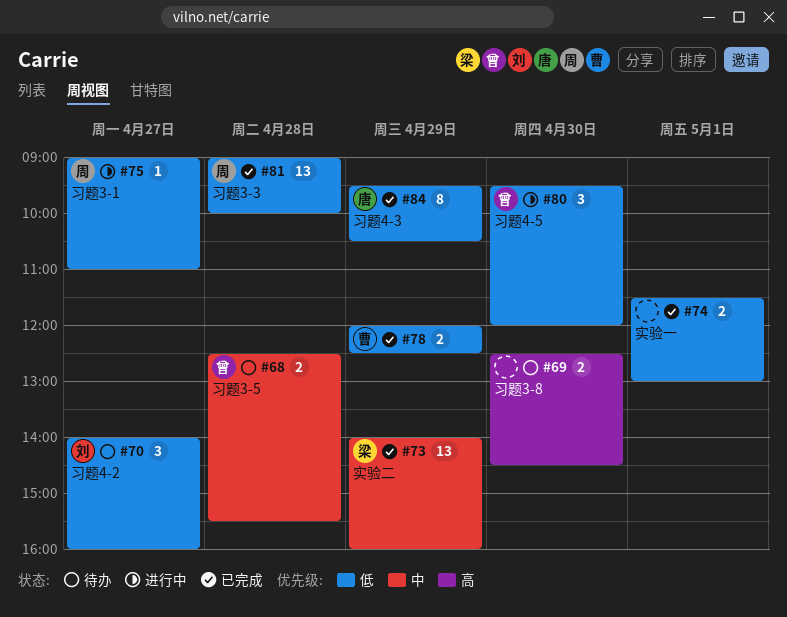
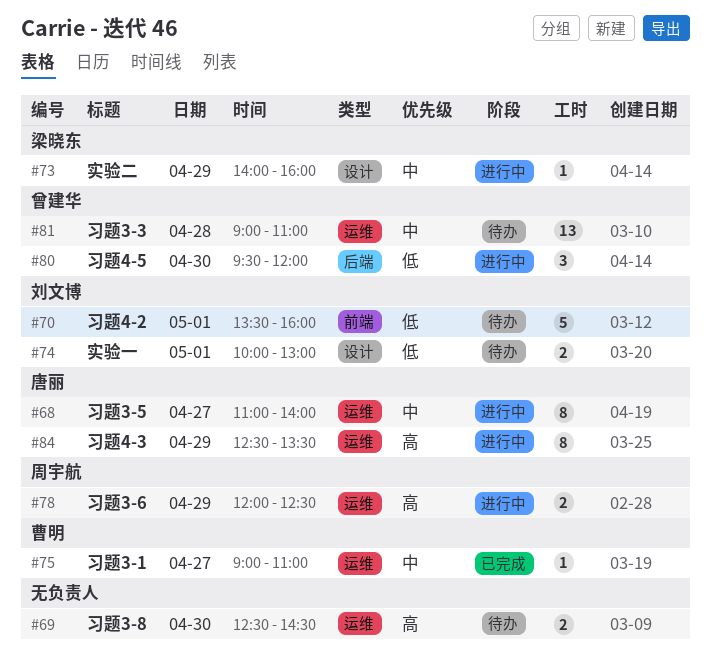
#68, status: 待办 -> 进行中
#68, owner: 曾建华 -> 唐丽
#68, estimate: 2 -> 8
#68, day: Apr 28 -> Apr 27
#68, begins: 12:30 -> 11:00
#68, ends: 15:30 -> 14:00
#70, estimate: 3 -> 5
#70, day: Apr 27 -> May 1
#70, begins: 14:00 -> 13:30
#73, status: 已完成 -> 进行中
#73, estimate: 13 -> 1
#74, status: 已完成 -> 待办
#74, owner: none -> 刘文博
#74, begins: 11:30 -> 10:00
#75, status: 进行中 -> 已完成
#75, owner: 周宇航 -> 曹明
#75, priority: 低 -> 中
#78, status: 已完成 -> 进行中
#78, owner: 曹明 -> 周宇航
#78, priority: 低 -> 高
#81, status: 已完成 -> 待办
#81, owner: 周宇航 -> 曾建华
#81, priority: 低 -> 中
#81, ends: 10:00 -> 11:00
#84, status: 已完成 -> 进行中
#84, priority: 低 -> 高
#84, begins: 09:30 -> 12:30
#84, ends: 10:30 -> 13:30

